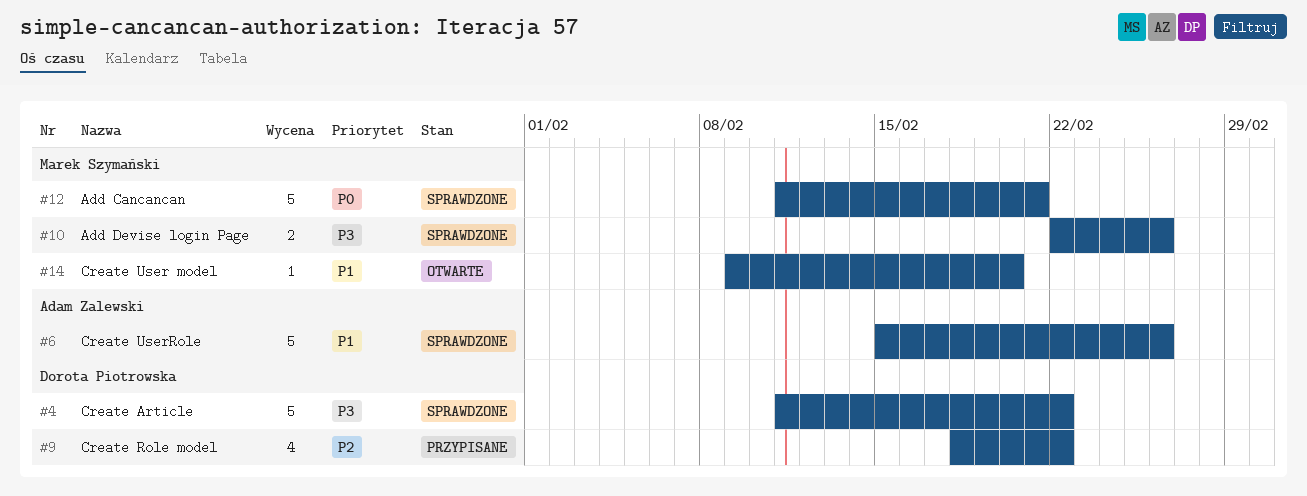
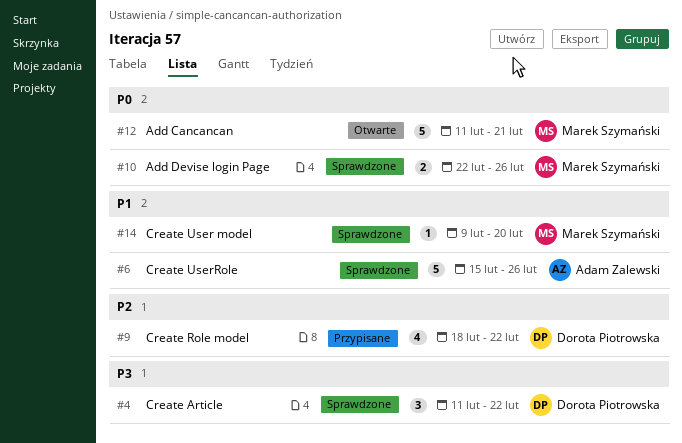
#4, estimate: 5 -> 3
#10, priority: P3 -> P0
#12, status: Sprawdzone -> Otwarte
#14, status: Otwarte -> Sprawdzone

